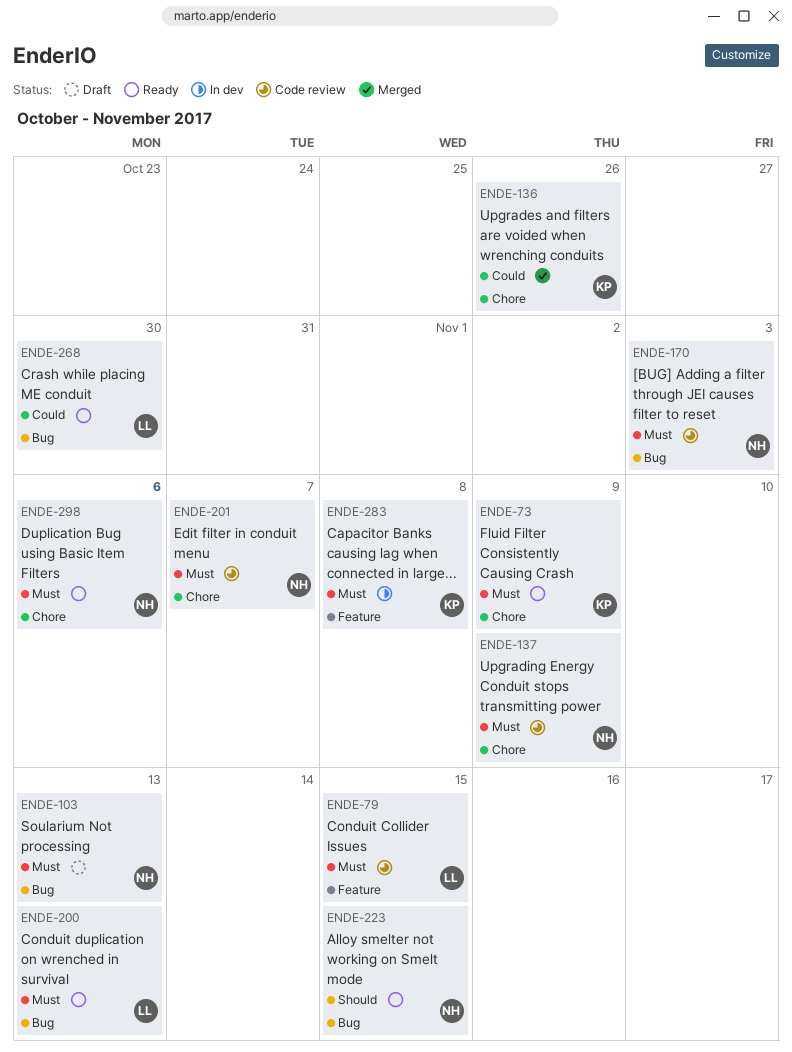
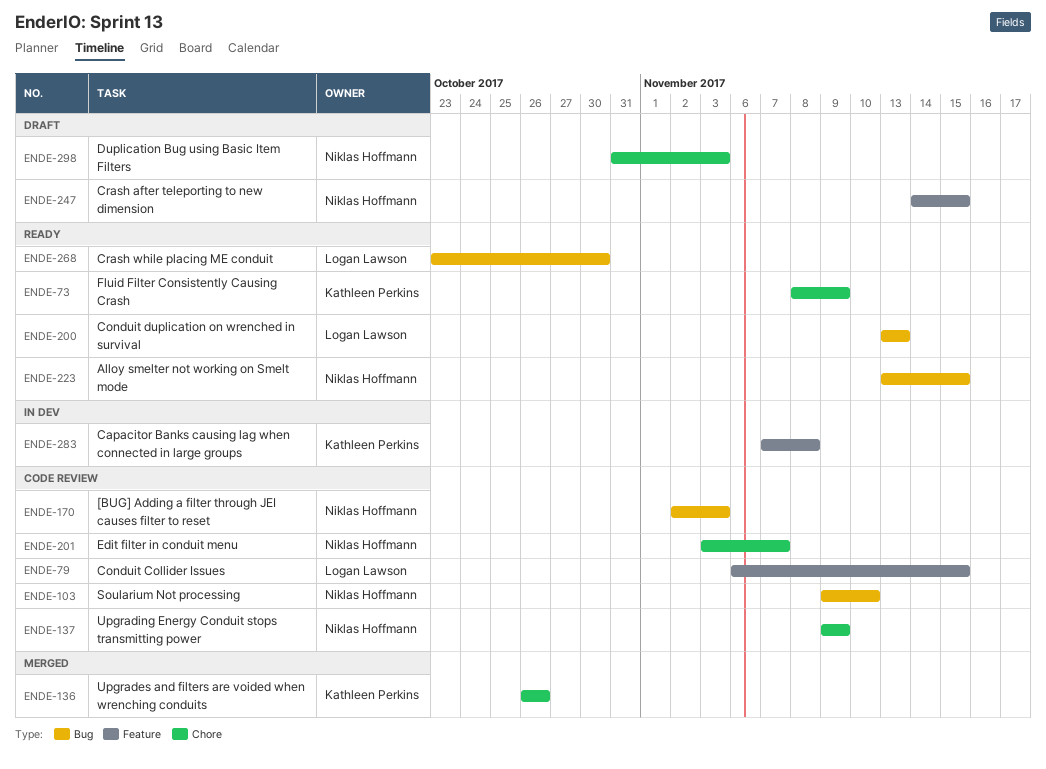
ENDE-103, status: Draft -> Code review
ENDE-103, due: Nov 13 -> Nov 10
ENDE-247: none -> present
ENDE-298, status: Ready -> Draft
ENDE-298, due: Nov 6 -> Nov 3

